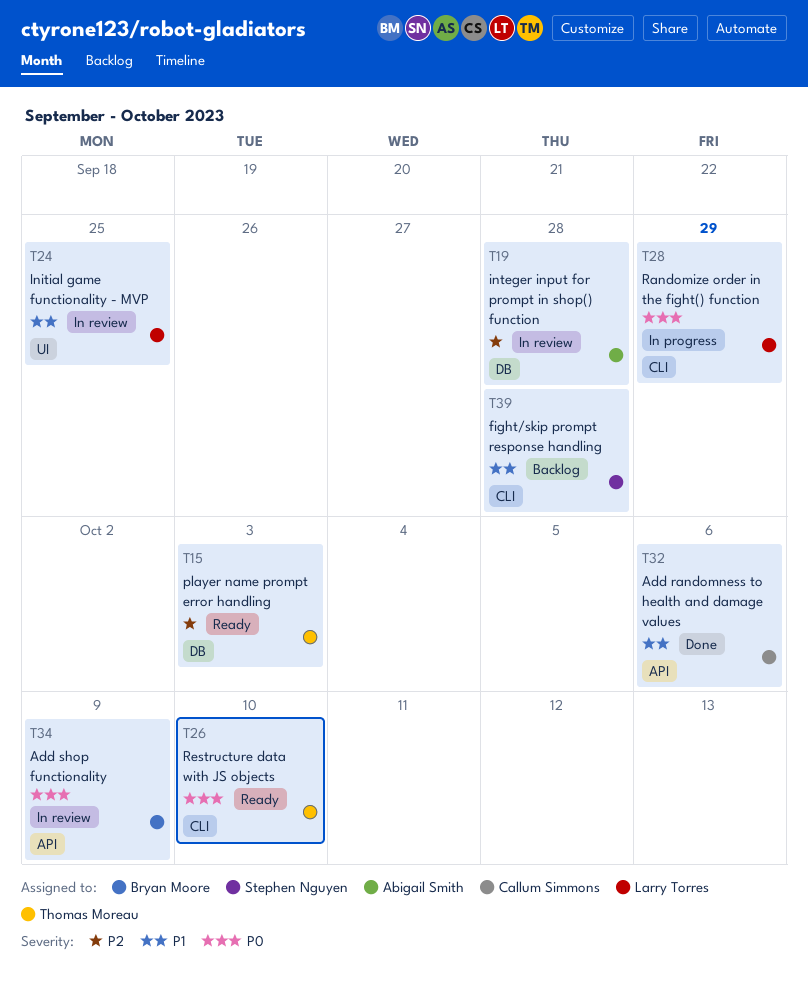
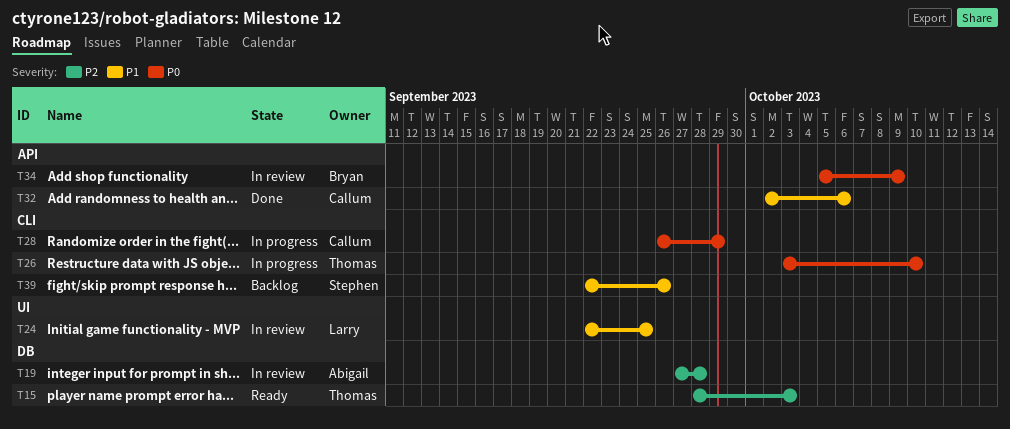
T26, status: Ready -> In progress
T28, owner: Larry Torres -> Callum Simmons
T39, due: Sep 28 -> Sep 26

